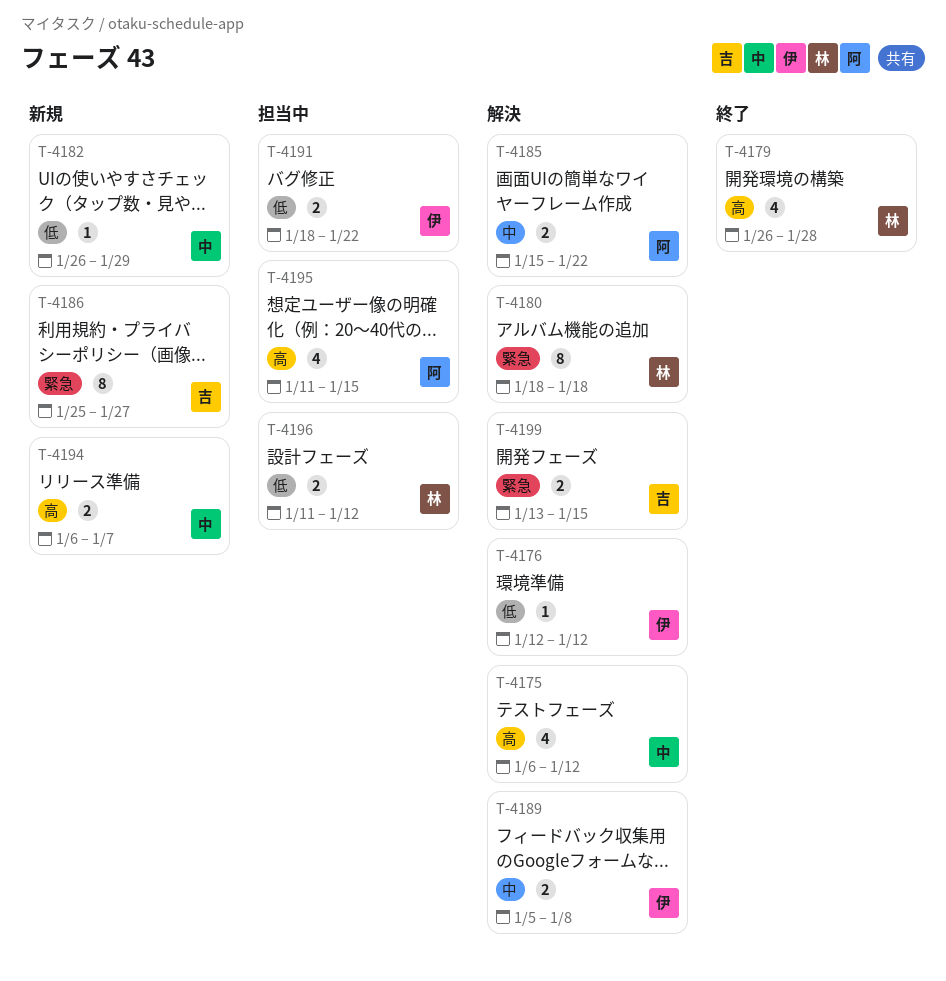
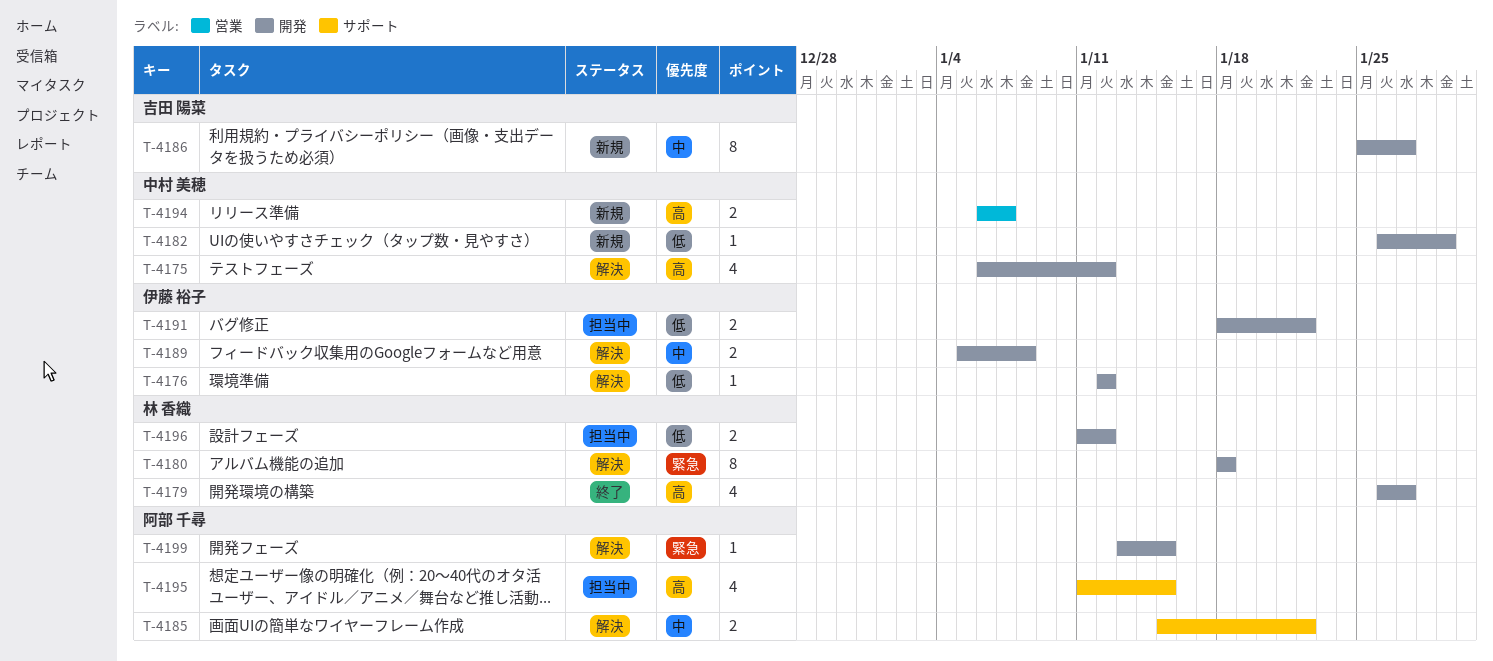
T-4179, due: Jan 28 -> Jan 27
T-4186, priority: 緊急 -> 中
T-4199, owner: 吉田 陽菜 -> 阿部 千尋
T-4199, estimate: 2 -> 1

